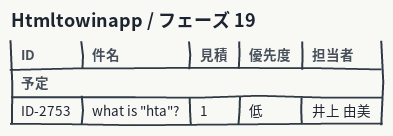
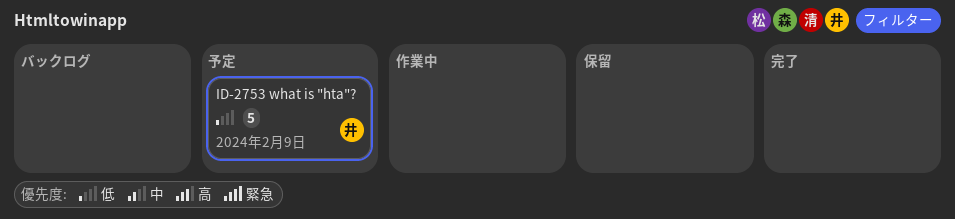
ID-2753, estimate: 1 -> 5

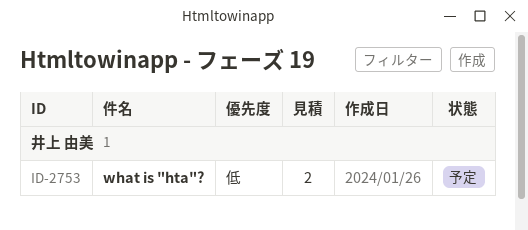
ID-2753, estimate: 5 -> 2

